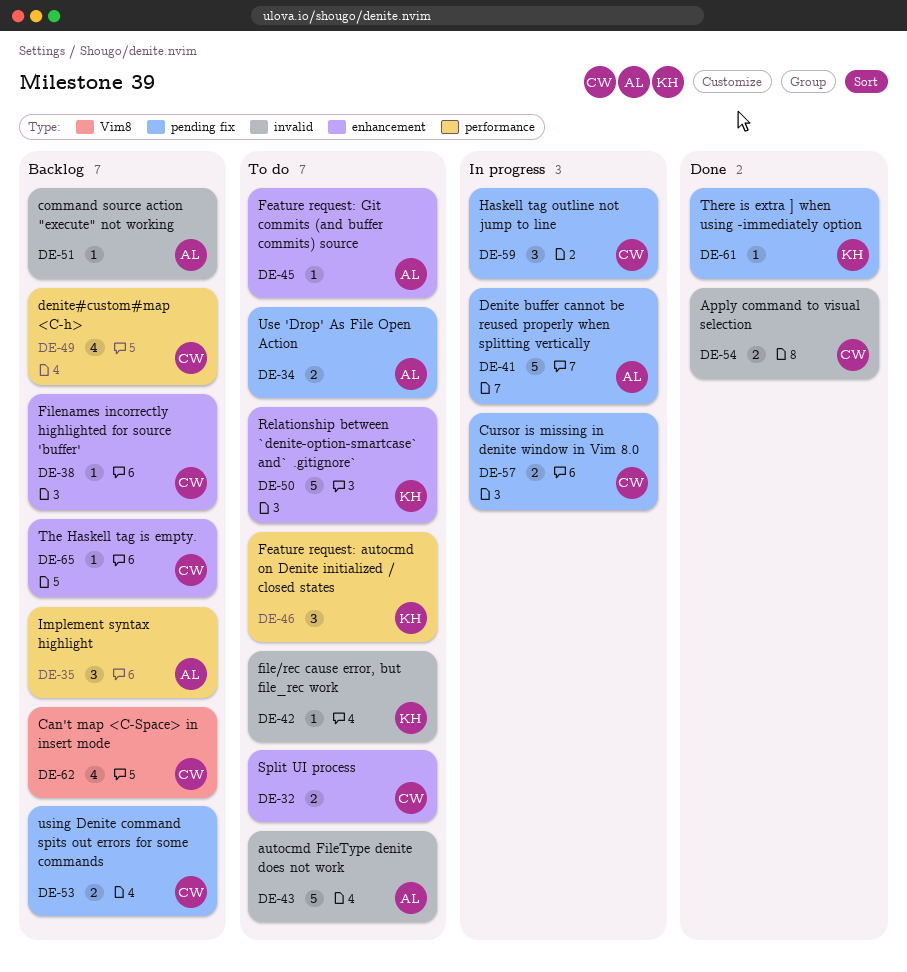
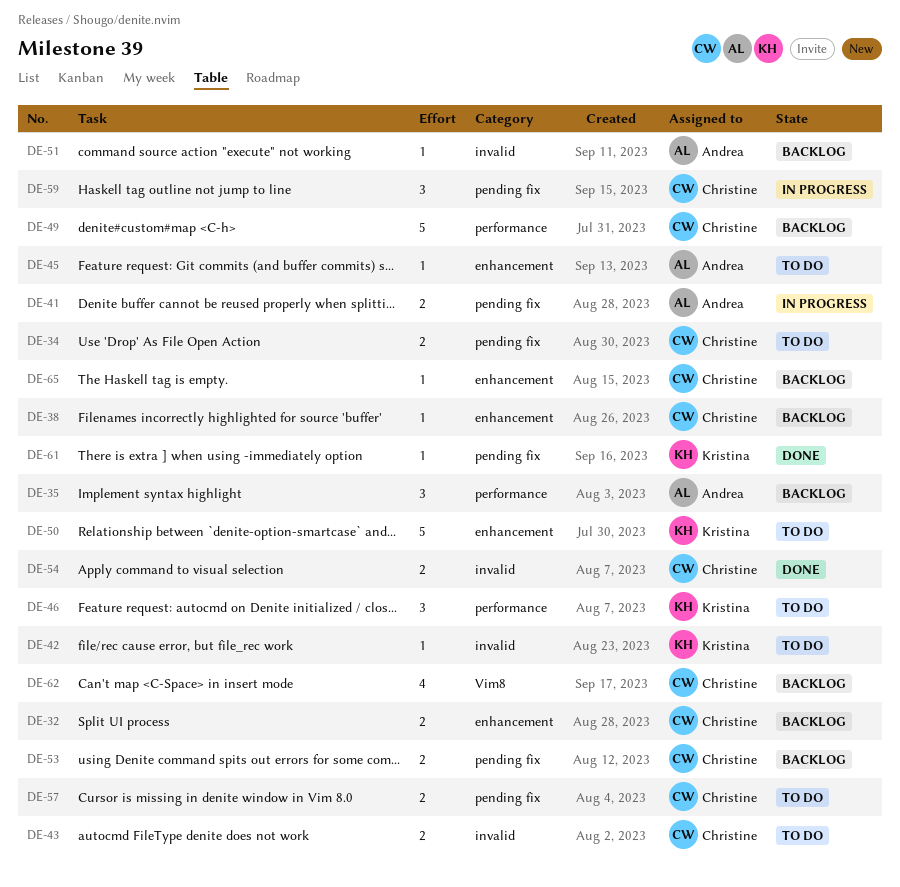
DE-32, status: To do -> Backlog
DE-34, owner: Andrea -> Christine
DE-41, estimate: 5 -> 2
DE-43, owner: Andrea -> Christine
DE-43, estimate: 5 -> 2
DE-49, estimate: 4 -> 5
DE-57, status: In progress -> To do

